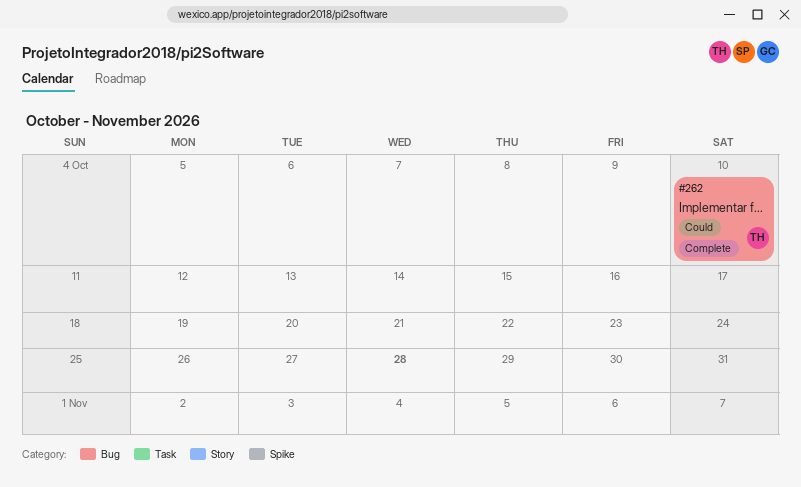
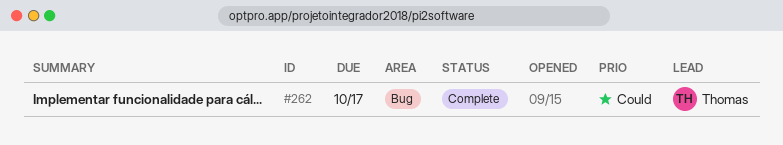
#262, due: Oct 10 -> Oct 17

